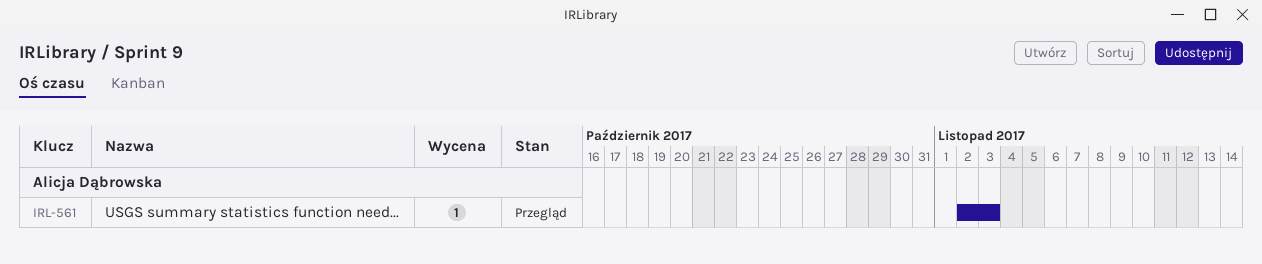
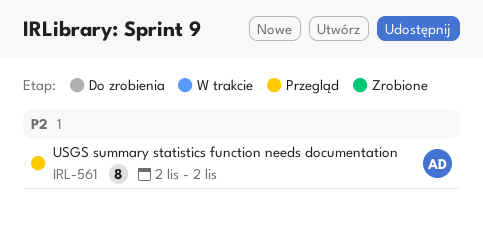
IRL-561, estimate: 1 -> 8
IRL-561, due: Nov 3 -> Nov 2

